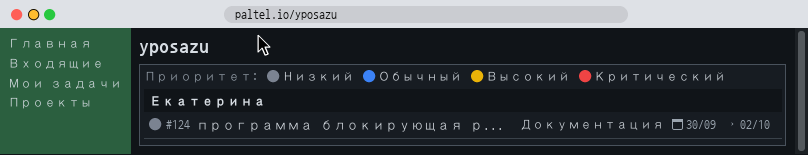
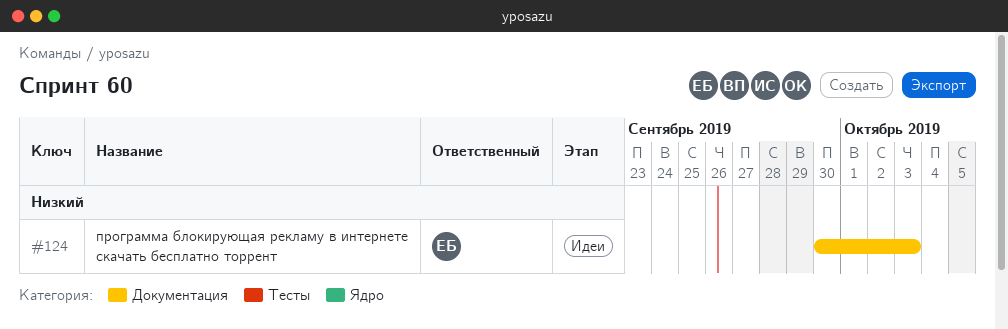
#124, due: Oct 2 -> Oct 3

